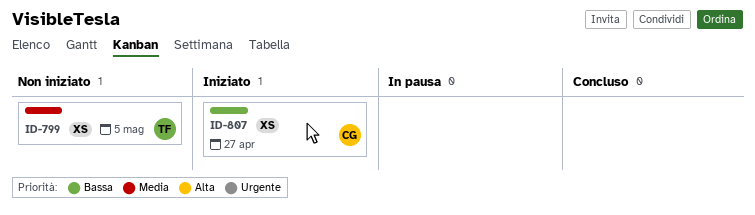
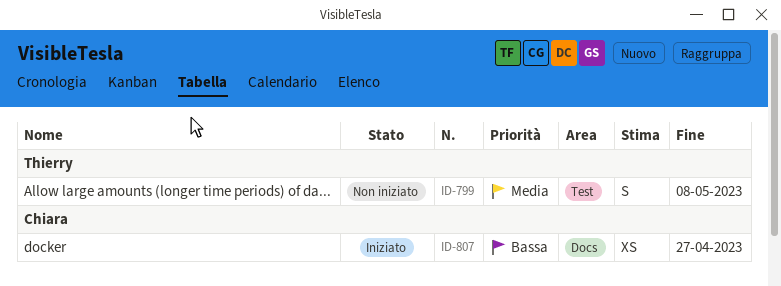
ID-799, estimate: XS -> S
ID-799, due: May 5 -> May 8

